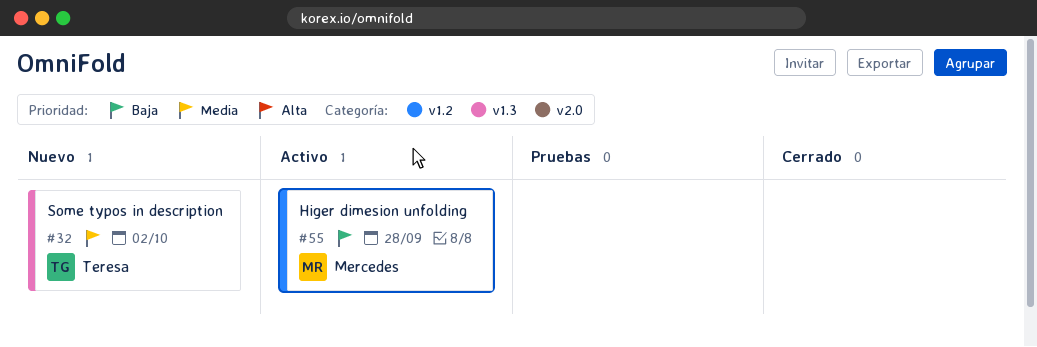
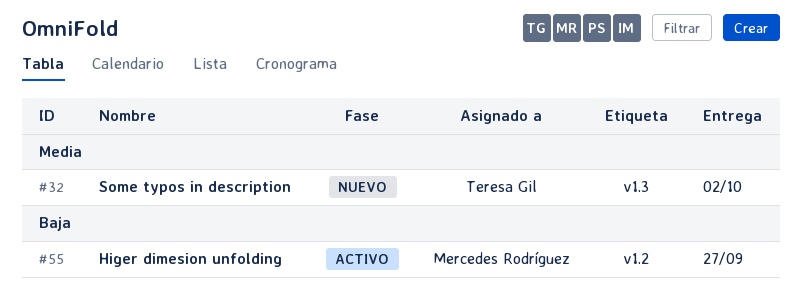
#55, due: Sep 28 -> Sep 27

